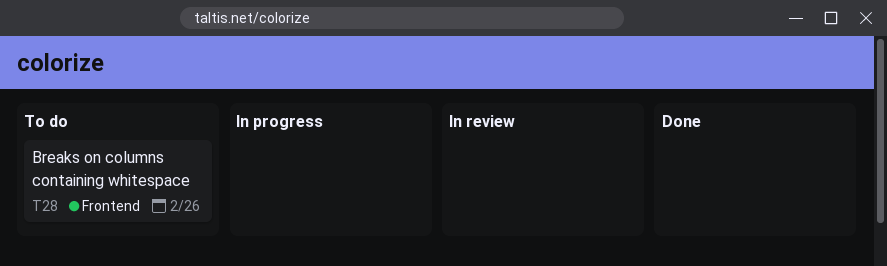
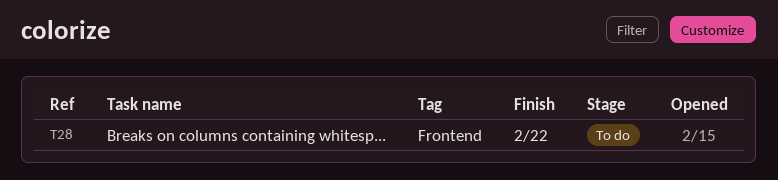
T28, due: Feb 26 -> Feb 22

